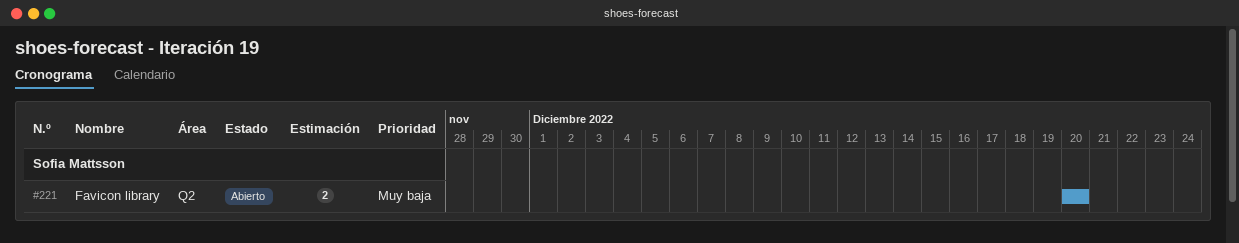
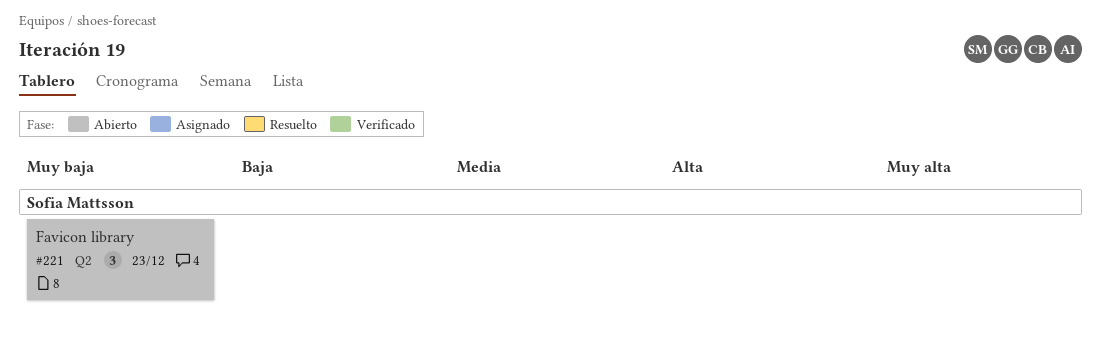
#221, estimate: 2 -> 3
#221, due: Dec 20 -> Dec 23

